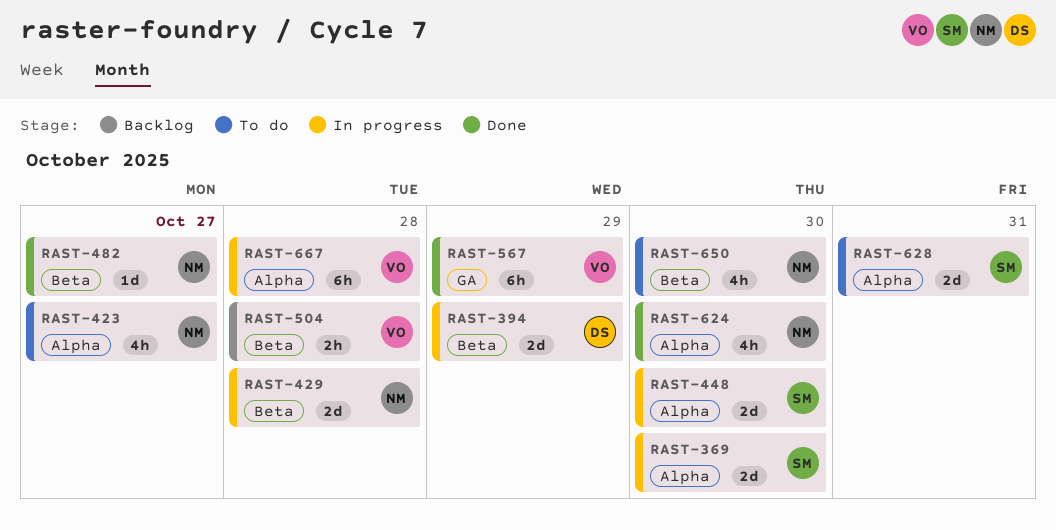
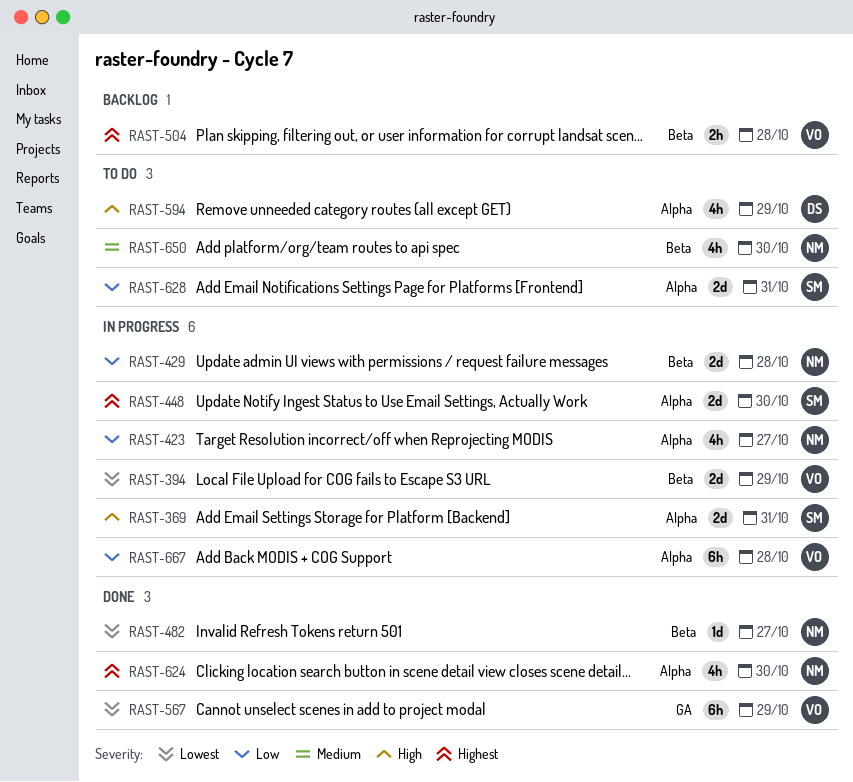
RAST-369, day: Oct 30 -> Oct 31
RAST-394, owner: DS -> VO
RAST-423, status: To do -> In progress
RAST-594: none -> present

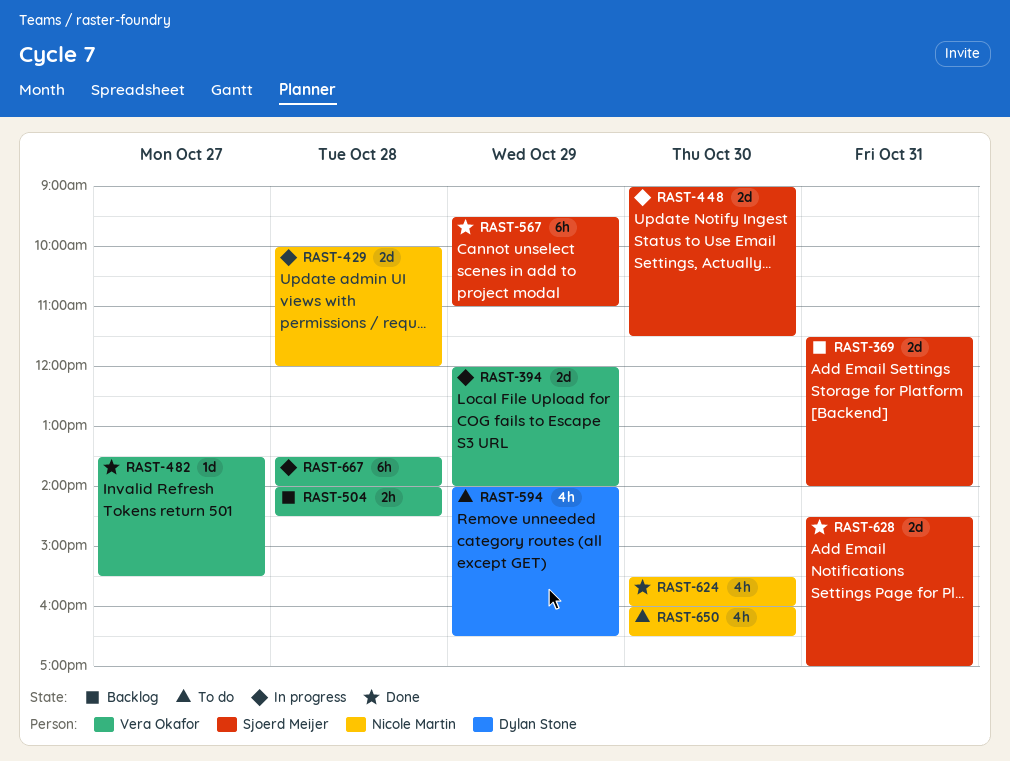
RAST-369, status: In progress -> Backlog
RAST-423: present -> none
RAST-482, owner: Nicole Martin -> Vera Okafor
RAST-567, owner: Vera Okafor -> Sjoerd Meijer
RAST-628, status: To do -> Done

